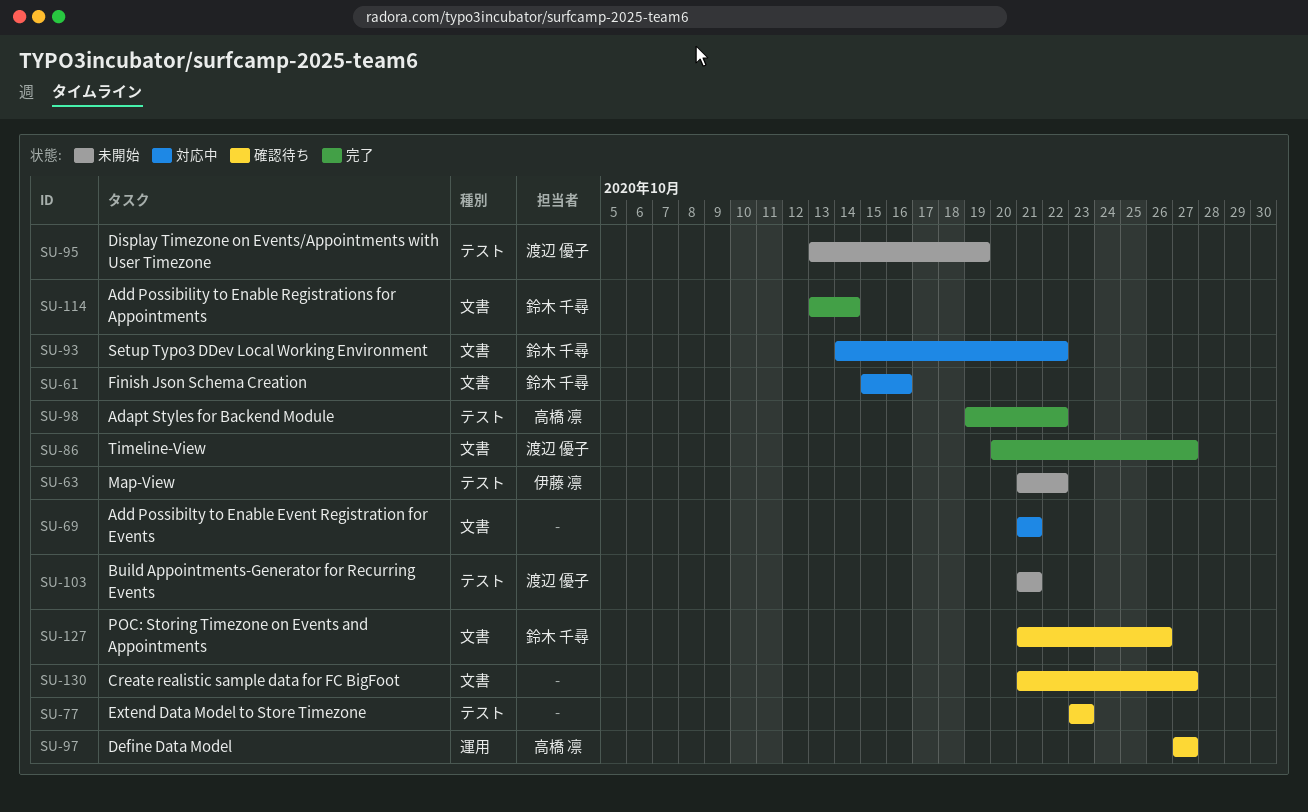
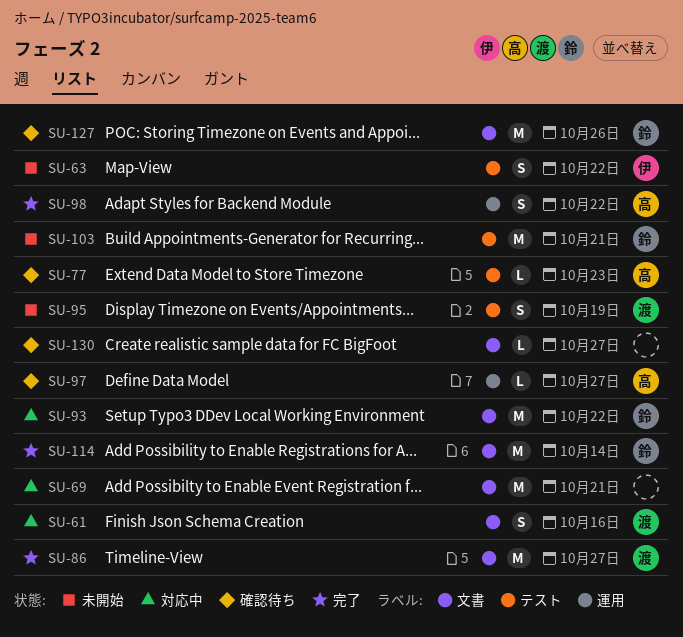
SU-61, owner: 鈴木 千尋 -> 渡辺 優子
SU-77, owner: none -> 高橋 凛
SU-98, label: テスト -> 運用
SU-103, owner: 渡辺 優子 -> 鈴木 千尋

